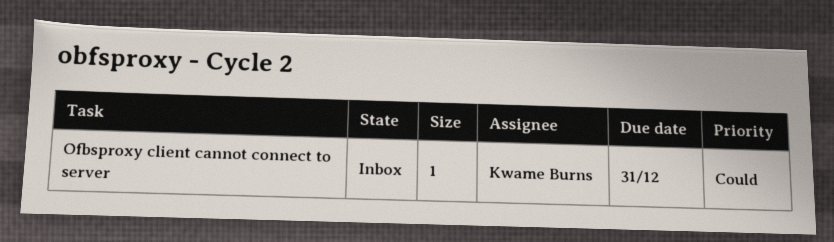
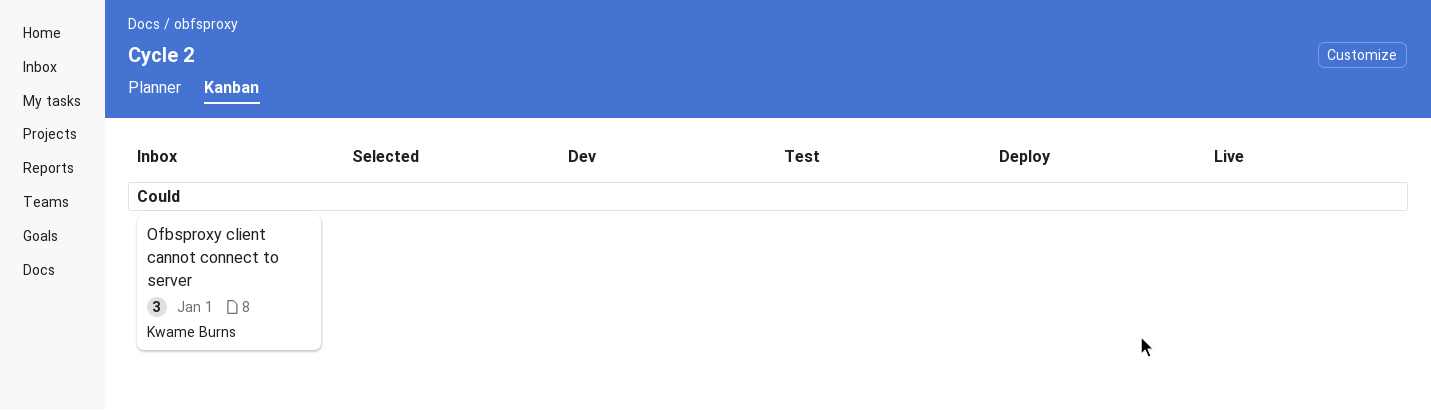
Ofbsproxy client cannot connect to server, estimate: 1 -> 3
Ofbsproxy client cannot connect to server, due: Dec 31 -> Jan 1

